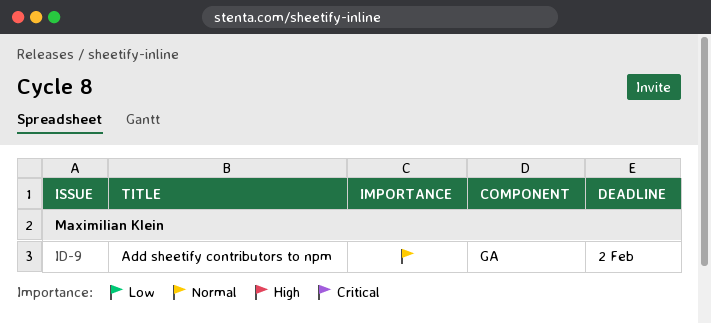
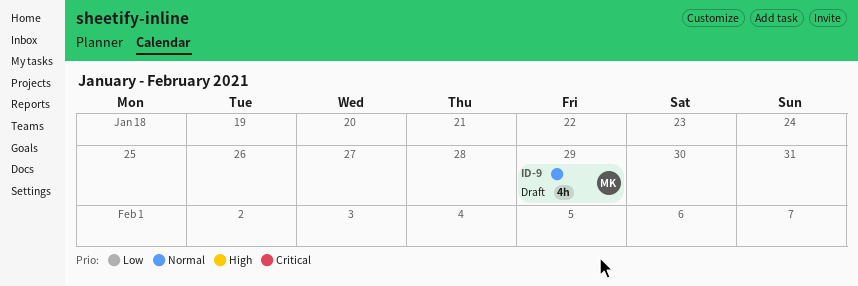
ID-9, due: Feb 2 -> Jan 29

